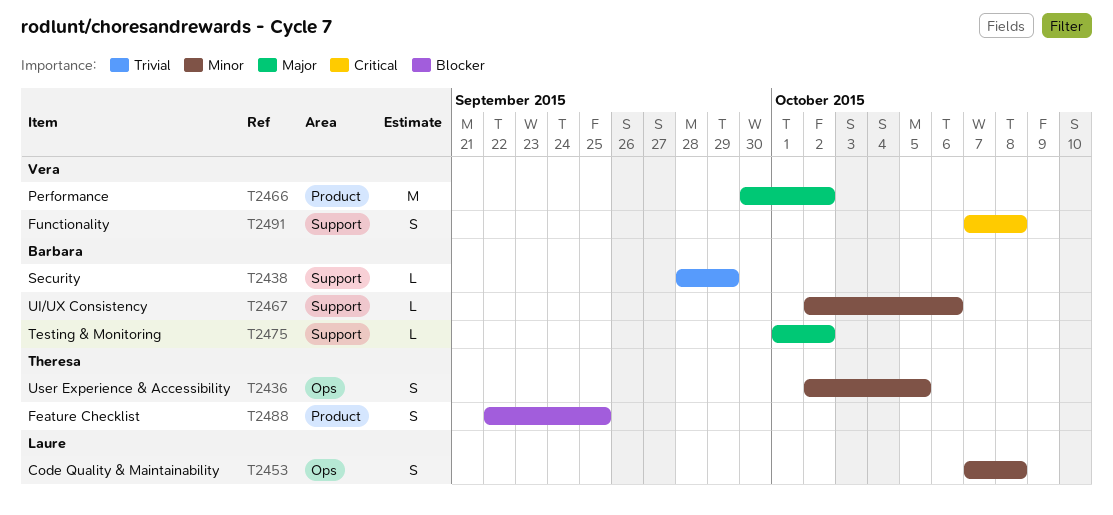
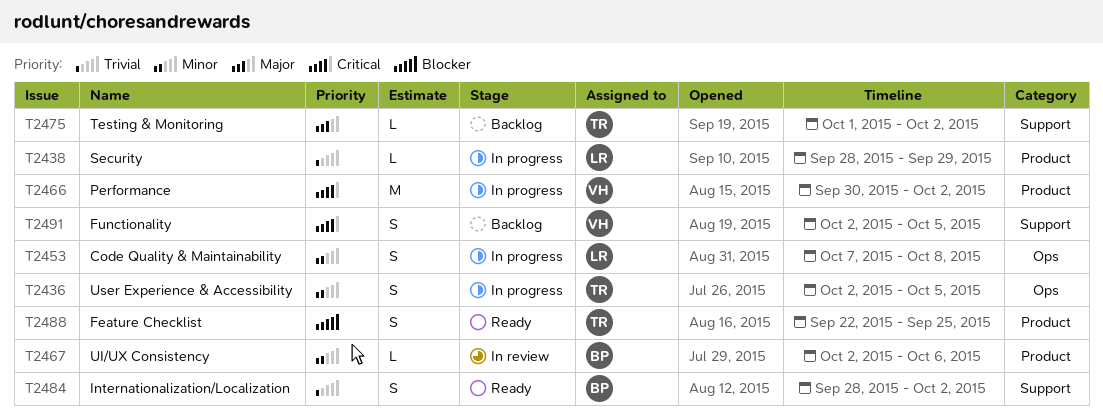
T2438, owner: Barbara -> Laure
T2438, label: Support -> Product
T2466, priority: Major -> Critical
T2467, label: Support -> Product
T2475, owner: Barbara -> Theresa
T2484: none -> present
T2491, start: Oct 7 -> Oct 2
T2491, due: Oct 8 -> Oct 5

